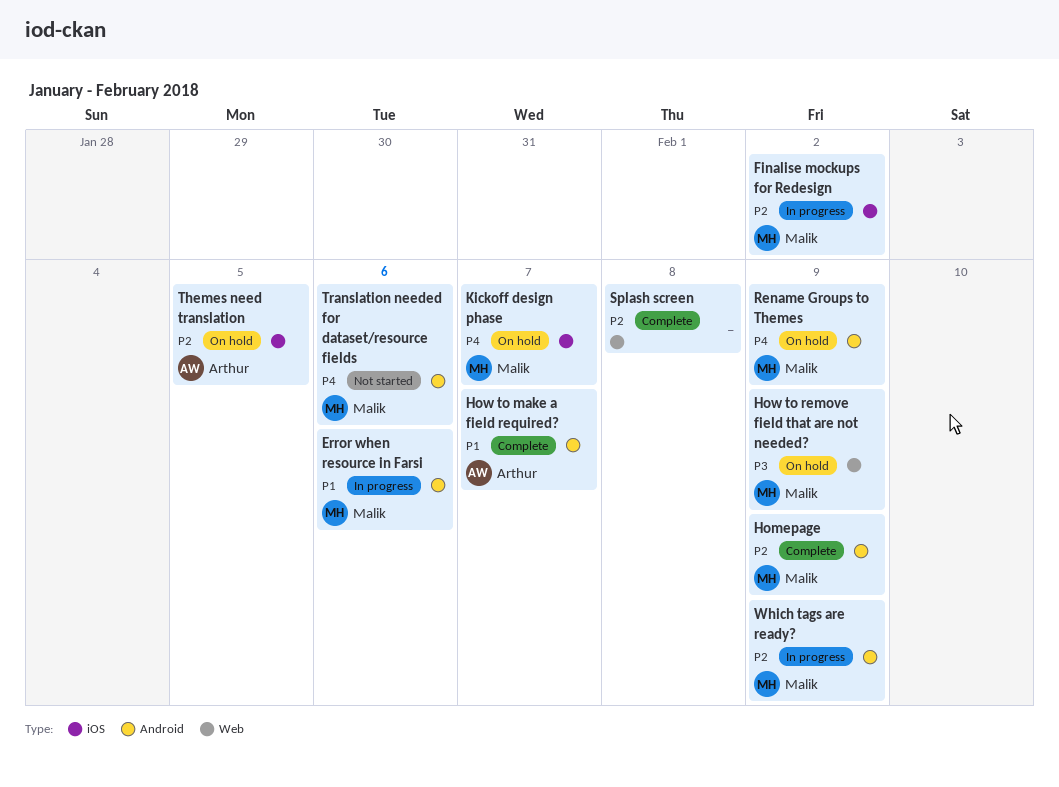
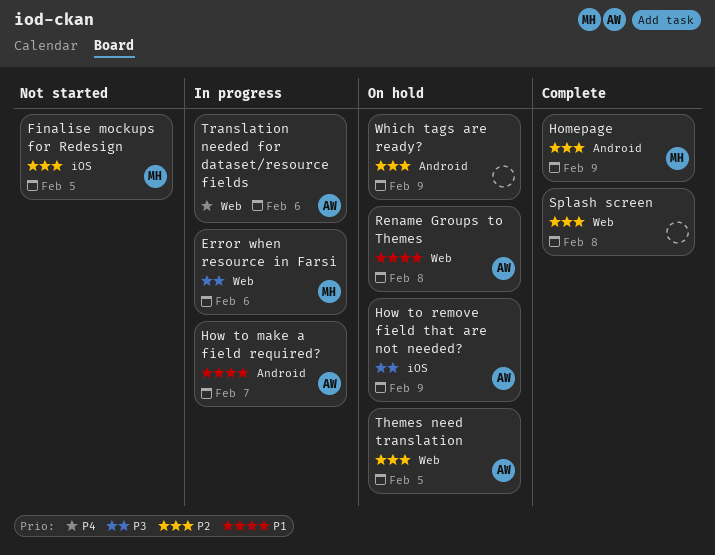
Error when resource in Farsi, priority: P1 -> P3
Error when resource in Farsi, label: Android -> Web
Finalise mockups for Redesign, status: In progress -> Not started
Finalise mockups for Redesign, due: Feb 2 -> Feb 5
How to make a field required?, status: Complete -> In progress
How to remove field that are not needed?, owner: Malik -> Arthur
How to remove field that are not needed?, label: Web -> iOS
Kickoff design phase: present -> none
Rename Groups to Themes, owner: Malik -> Arthur
Rename Groups to Themes, priority: P4 -> P1
Rename Groups to Themes, label: Android -> Web
Rename Groups to Themes, due: Feb 9 -> Feb 8
Themes need translation, label: iOS -> Web
Translation needed for dataset/resource fields, status: Not started -> In progress
Translation needed for dataset/resource fields, owner: Malik -> Arthur
Translation needed for dataset/resource fields, label: Android -> Web
Which tags are ready?, status: In progress -> On hold
Which tags are ready?, owner: Malik -> none

